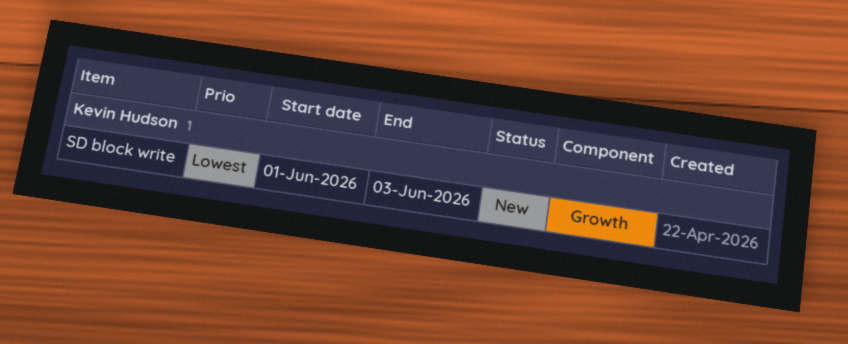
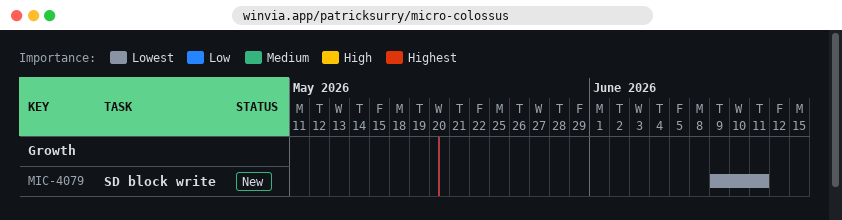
SD block write, start: Jun 1 -> Jun 9
SD block write, due: Jun 3 -> Jun 11

